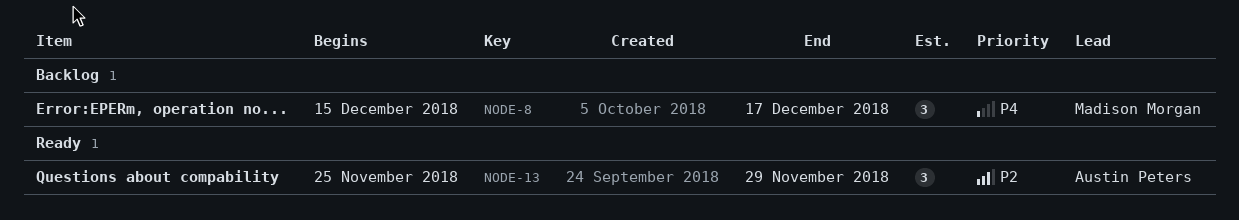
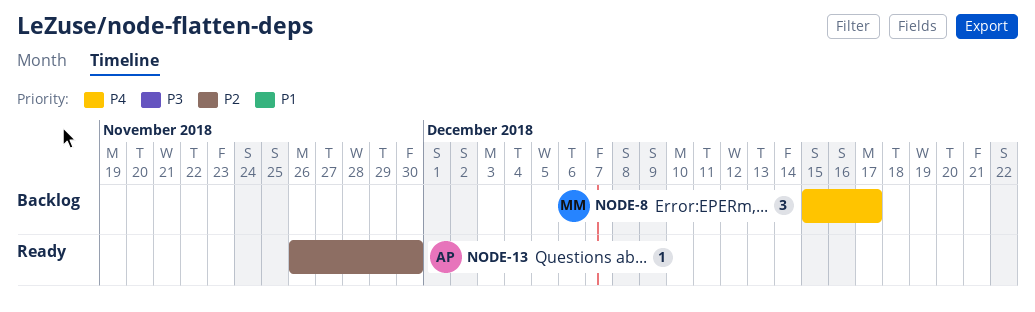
NODE-13, estimate: 3 -> 1
NODE-13, start: Nov 25 -> Nov 26
NODE-13, due: Nov 29 -> Nov 30

